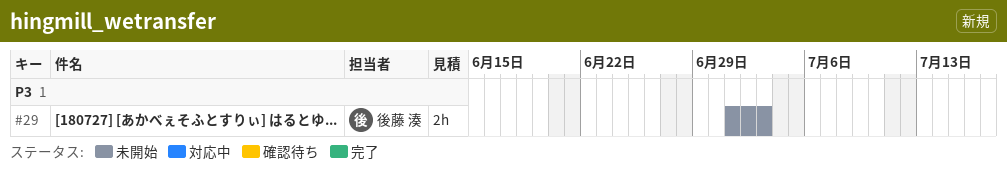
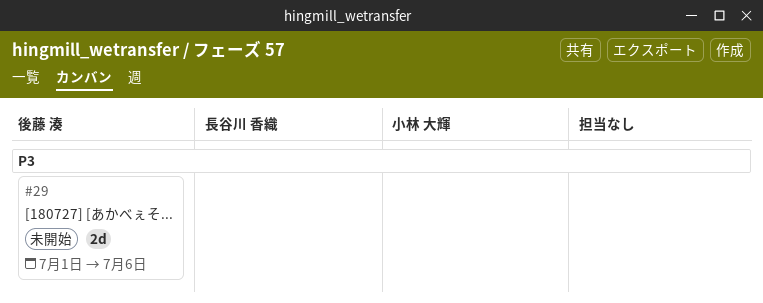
#29, estimate: 2h -> 2d
#29, due: Jul 3 -> Jul 6

